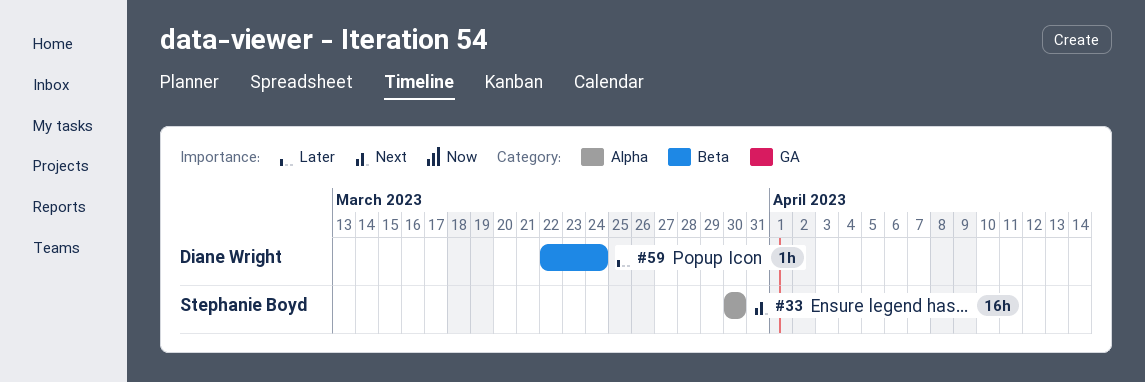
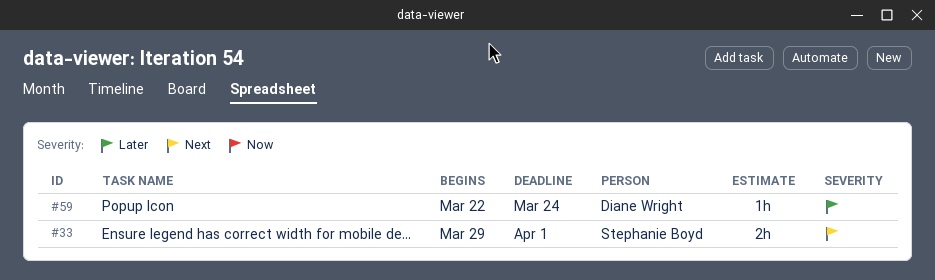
#33, estimate: 16h -> 2h
#33, start: Mar 30 -> Mar 29
#33, due: Mar 30 -> Apr 1

